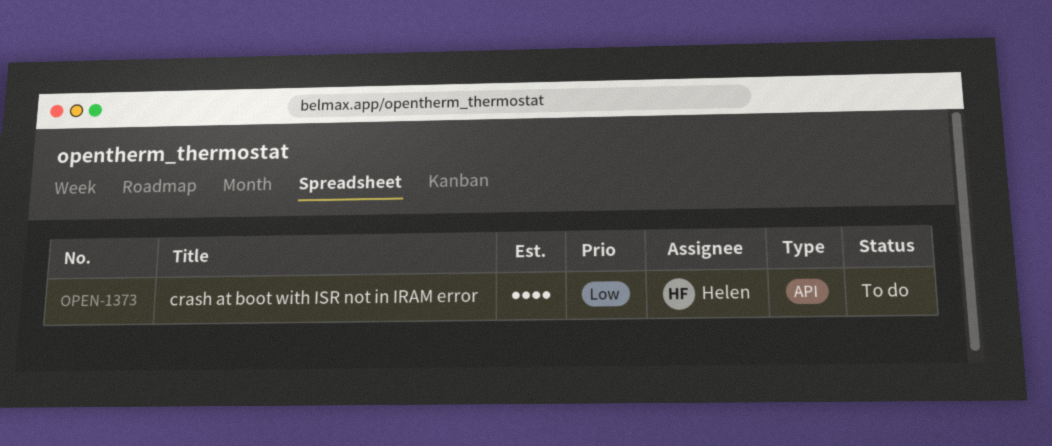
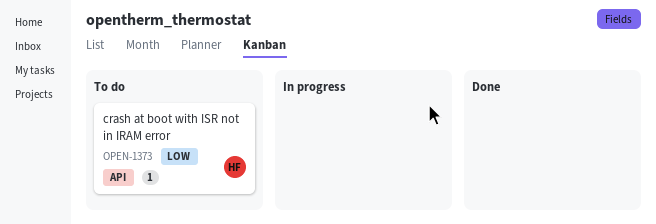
OPEN-1373, estimate: 4 -> 1

